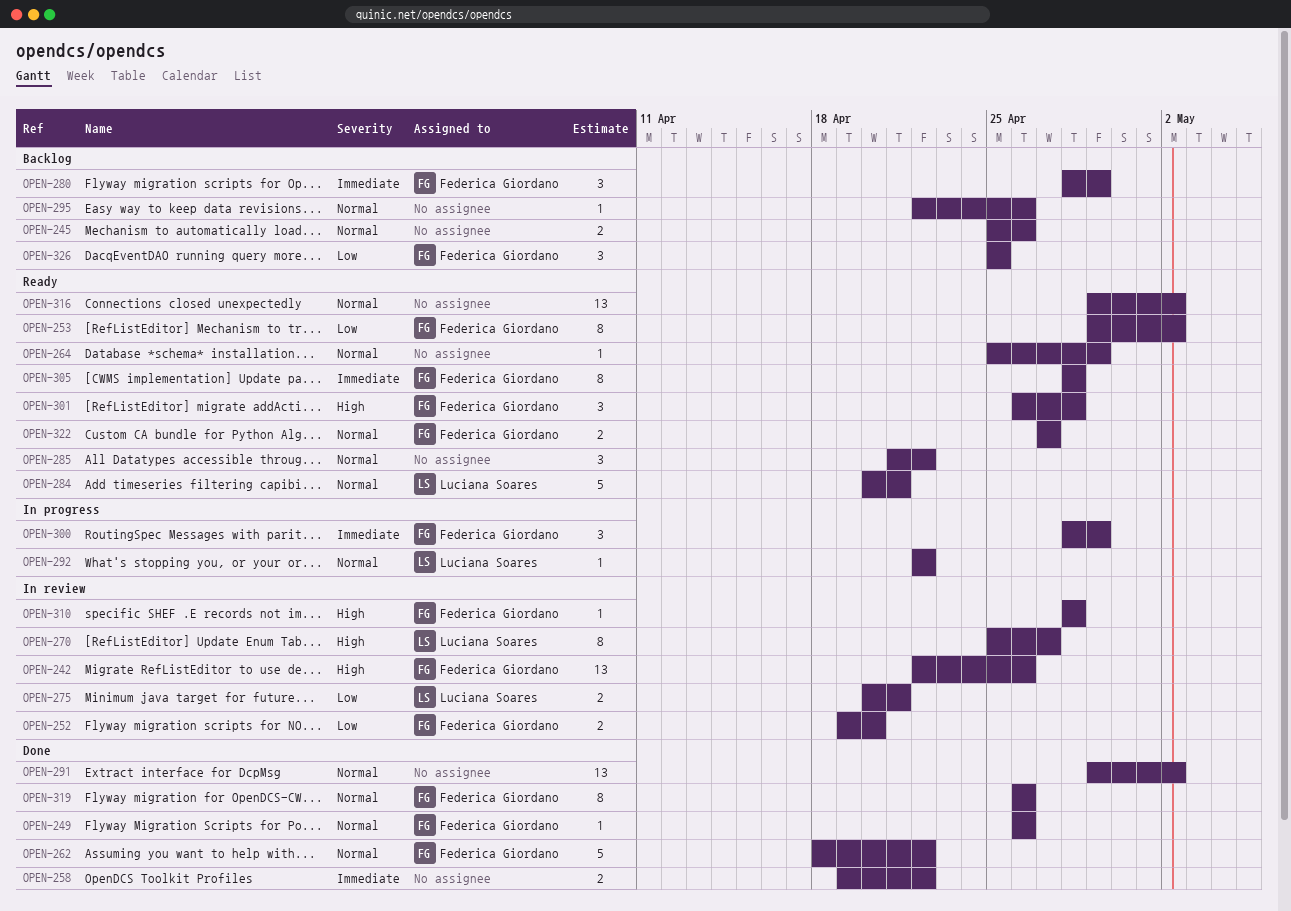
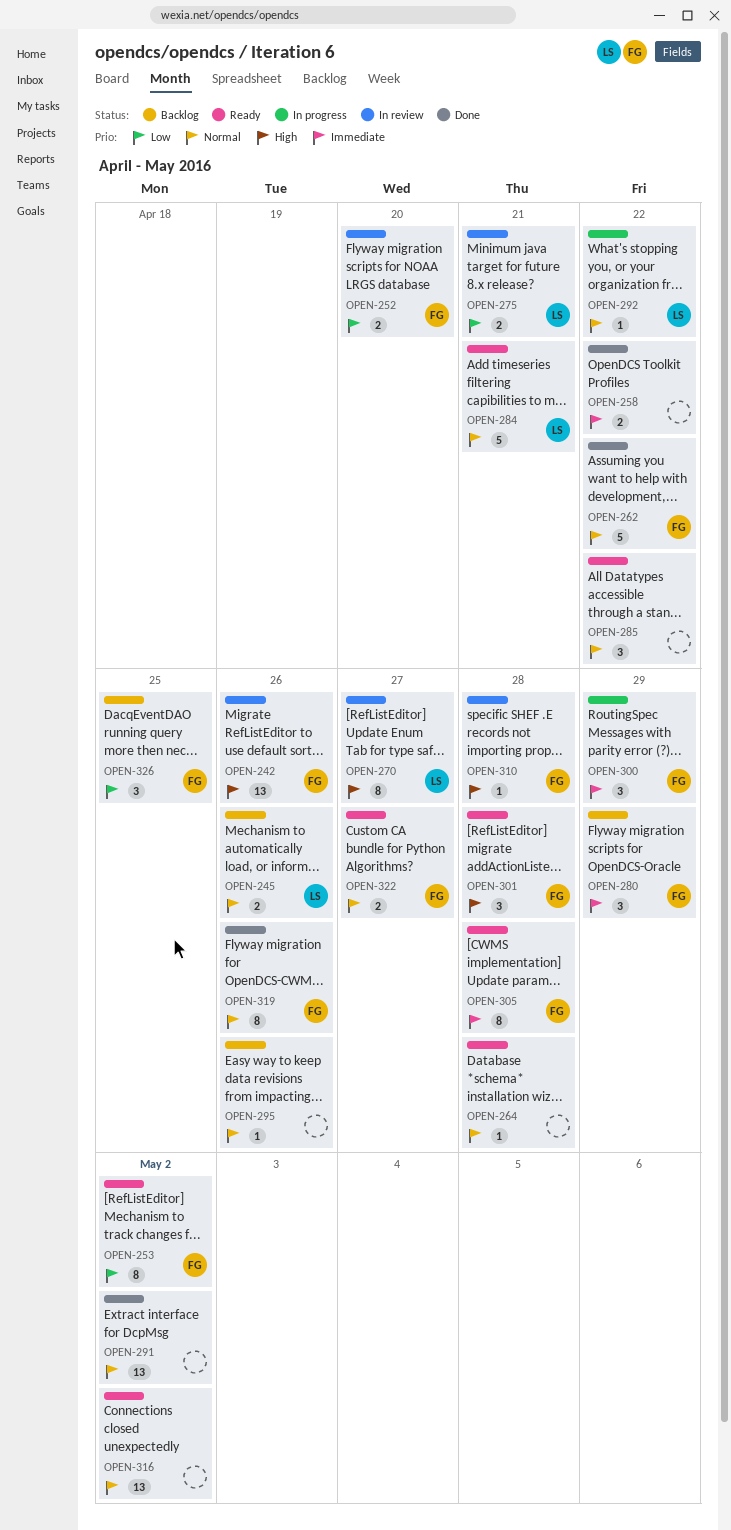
OPEN-245, owner: none -> Luciana Soares
OPEN-249: present -> none
OPEN-264, due: Apr 29 -> Apr 28

